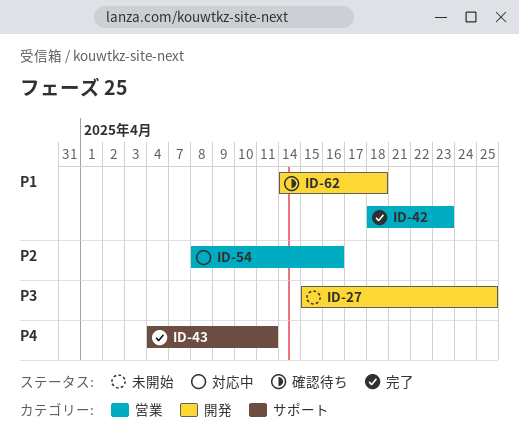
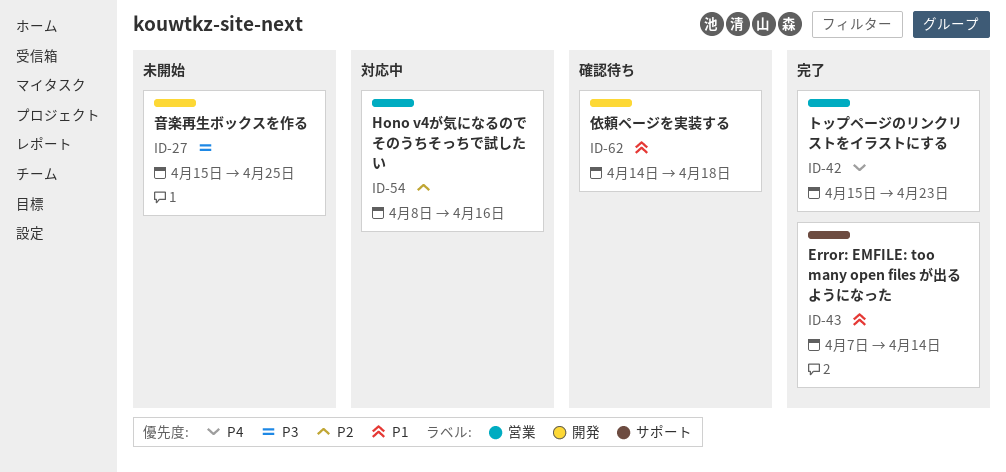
ID-42, priority: P1 -> P4
ID-42, start: Apr 18 -> Apr 15
ID-43, priority: P4 -> P1
ID-43, start: Apr 4 -> Apr 7
ID-43, due: Apr 11 -> Apr 14

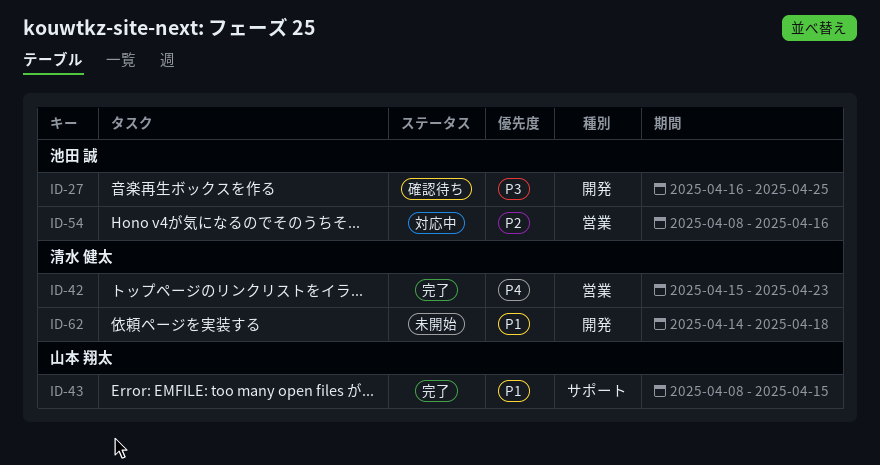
ID-27, status: 未開始 -> 確認待ち
ID-27, start: Apr 15 -> Apr 16
ID-43, start: Apr 7 -> Apr 8
ID-43, due: Apr 14 -> Apr 15
ID-62, status: 確認待ち -> 未開始

